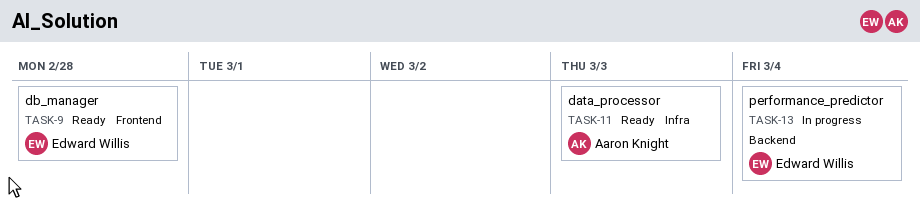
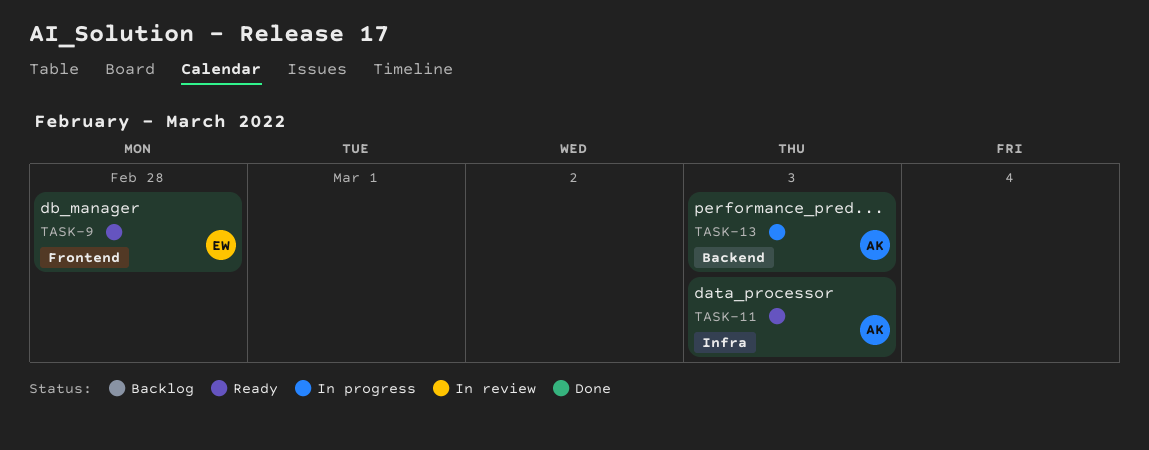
TASK-13, owner: Edward Willis -> Aaron Knight
TASK-13, due: Mar 4 -> Mar 3

